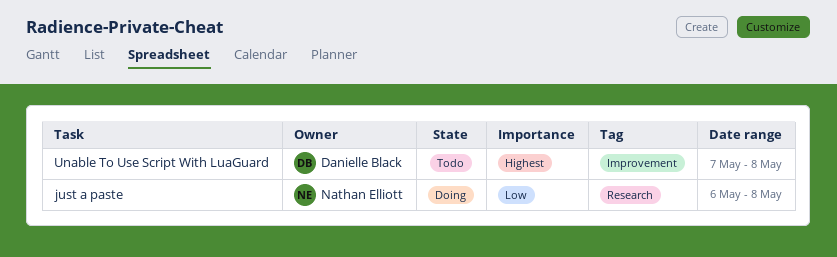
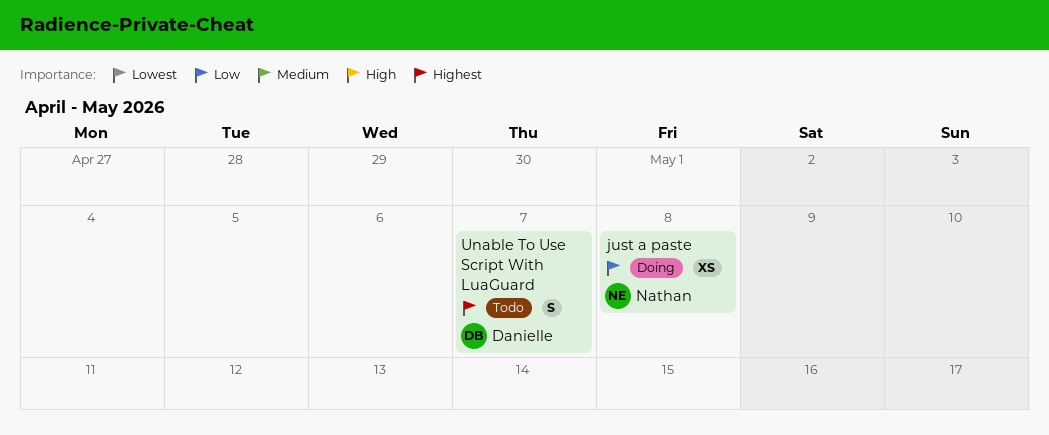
Unable To Use Script With LuaGuard, due: May 8 -> May 7

